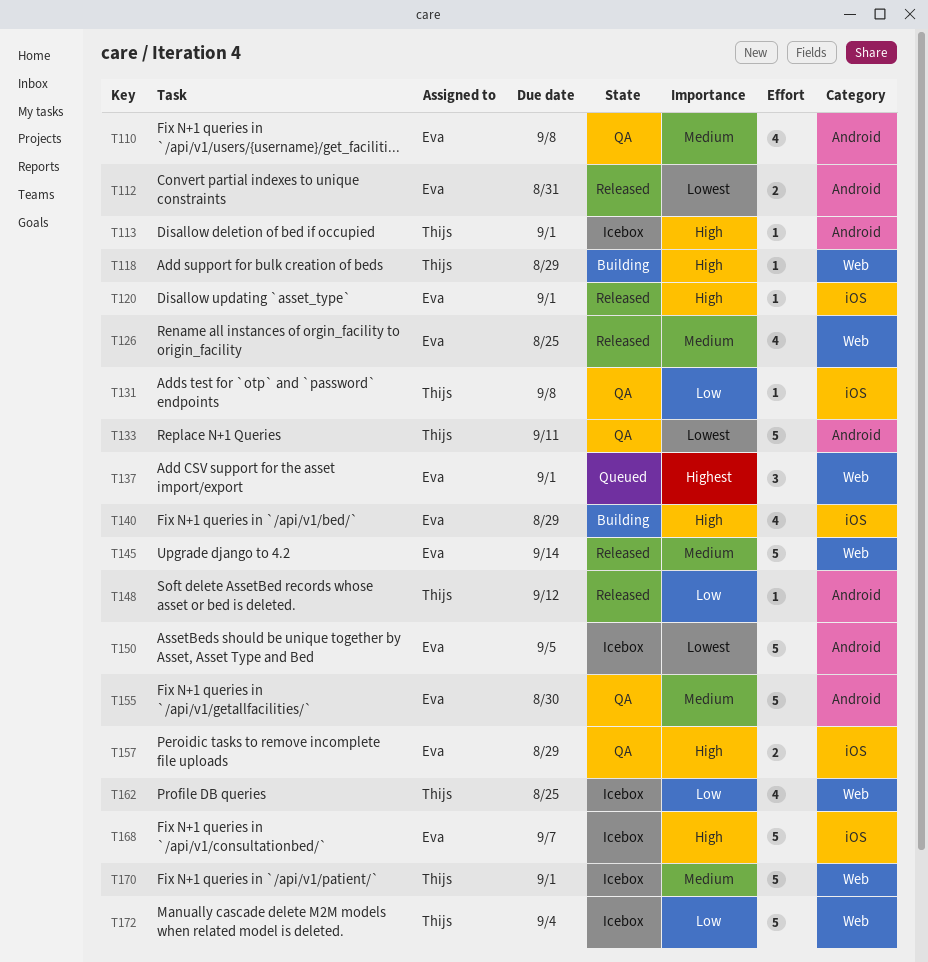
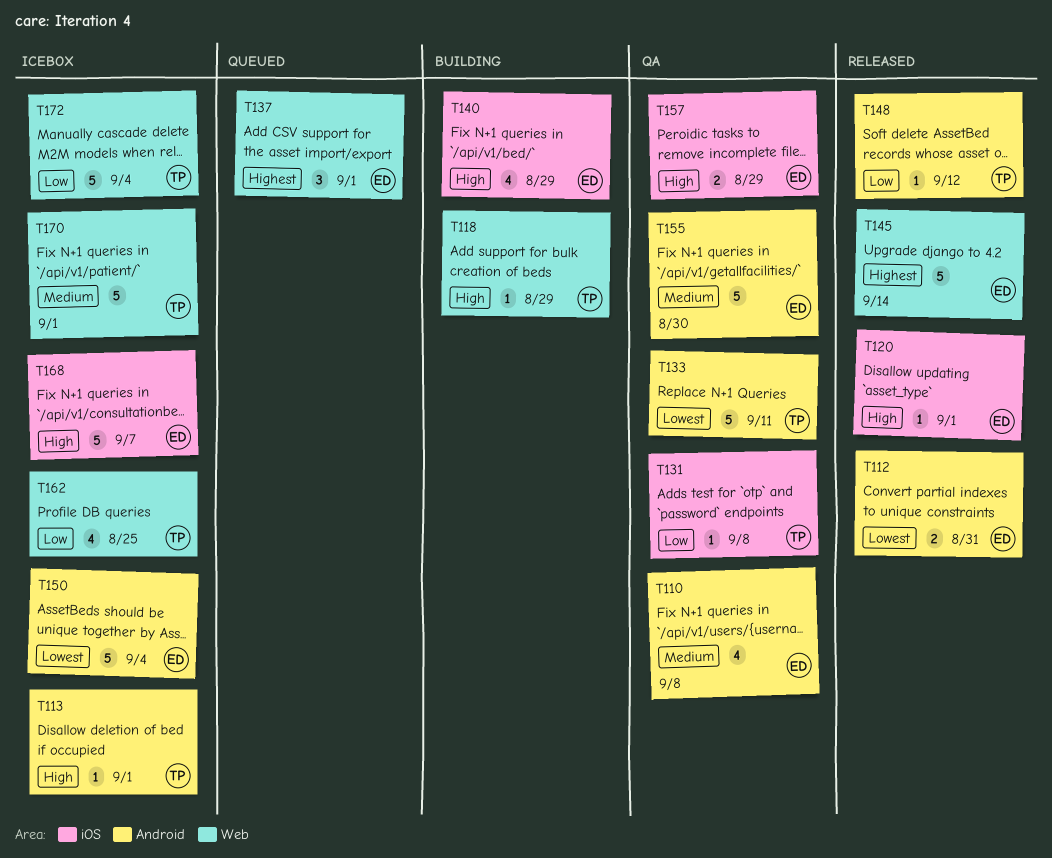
T126: present -> none
T145, priority: Medium -> Highest
T150, due: Sep 5 -> Sep 4

